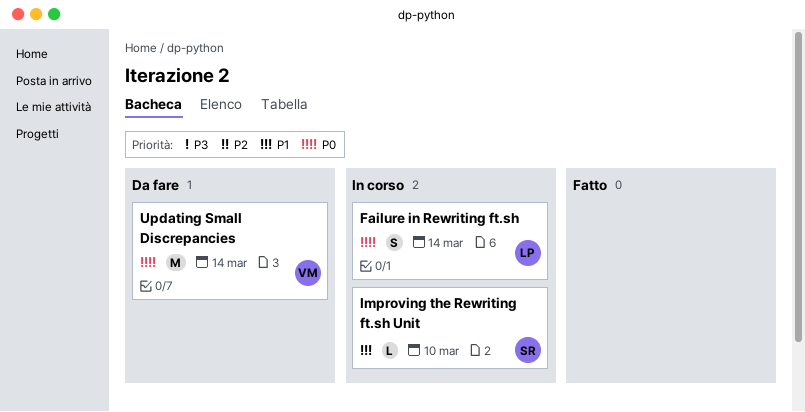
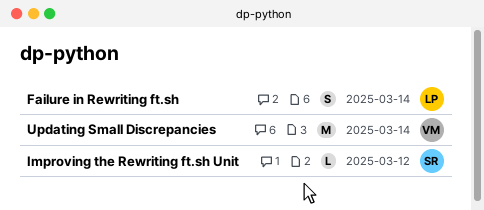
Improving the Rewriting ft.sh Unit, due: Mar 10 -> Mar 12

